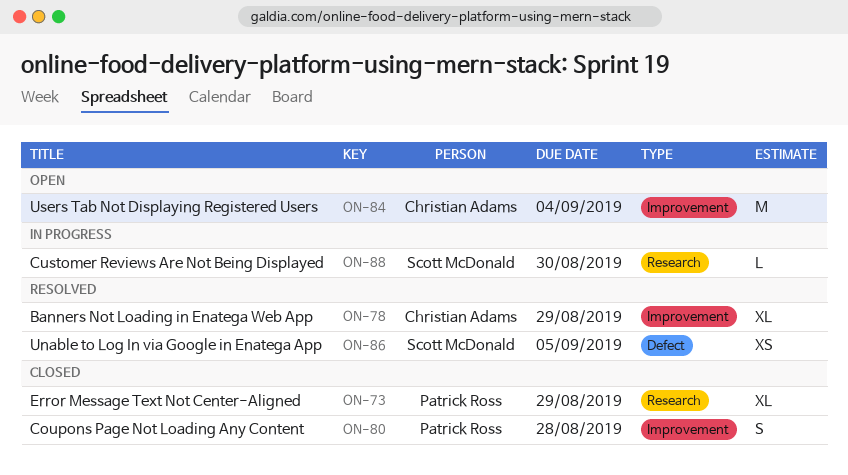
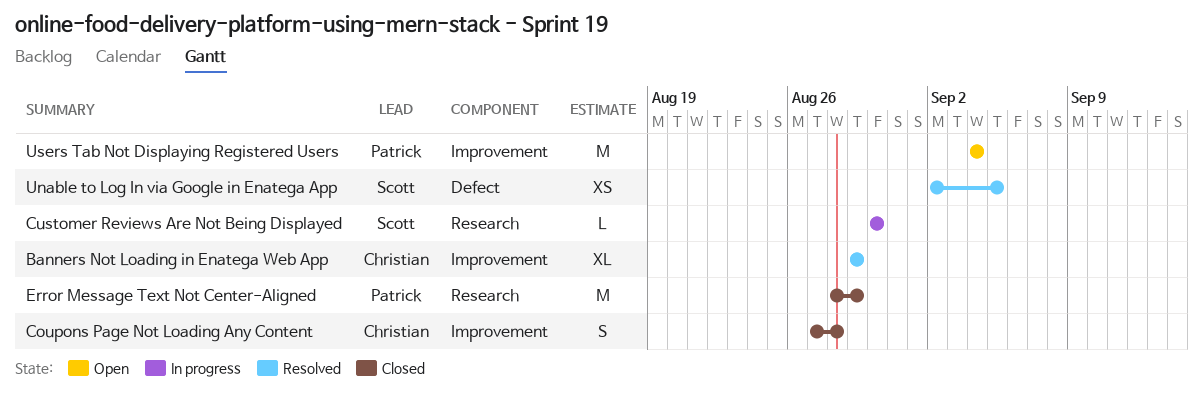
Coupons Page Not Loading Any Content, owner: Patrick Ross -> Christian Adams
Error Message Text Not Center-Aligned, estimate: XL -> M
Users Tab Not Displaying Registered Users, owner: Christian Adams -> Patrick Ross

